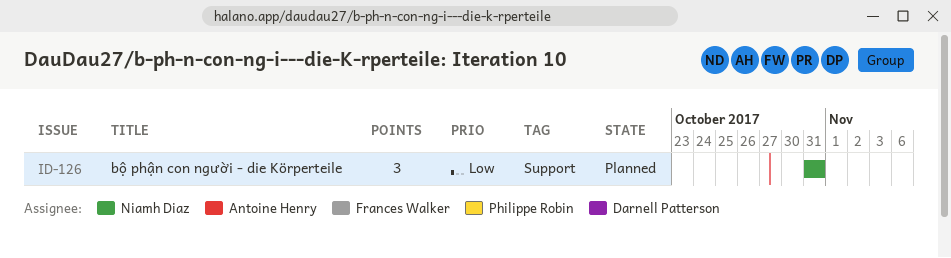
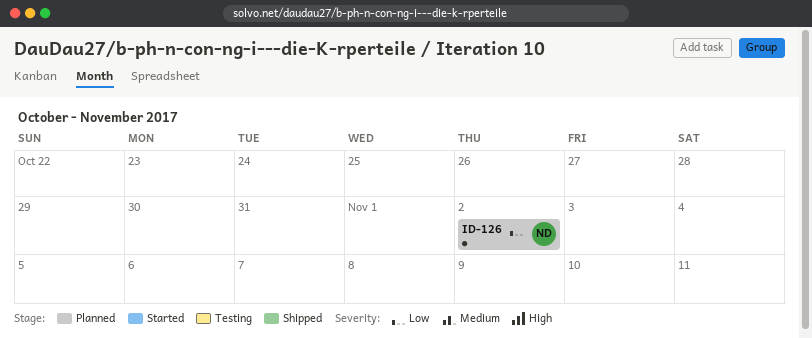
ID-126, estimate: 3 -> 1
ID-126, due: Oct 31 -> Nov 2

